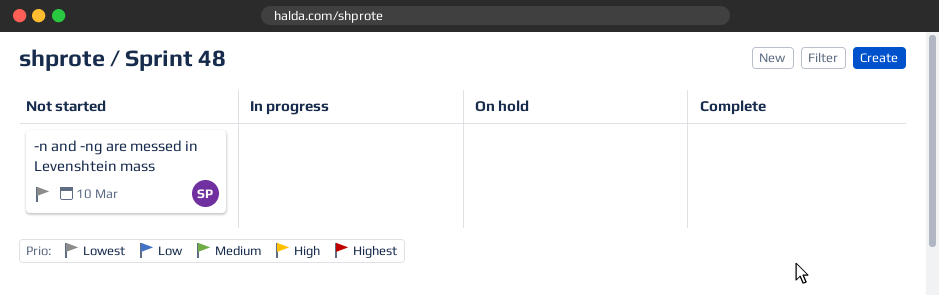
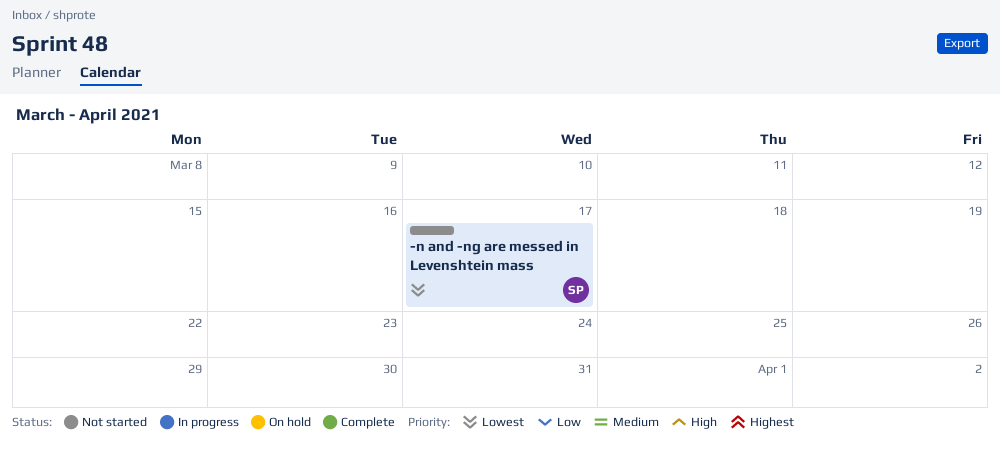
-n and -ng are messed in Levenshtein mass, due: Mar 10 -> Mar 17

